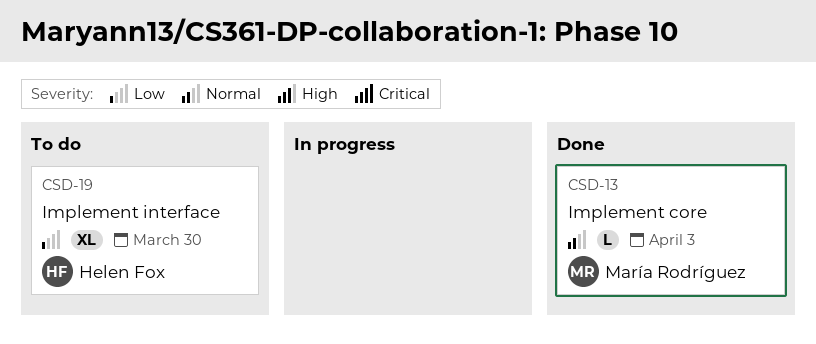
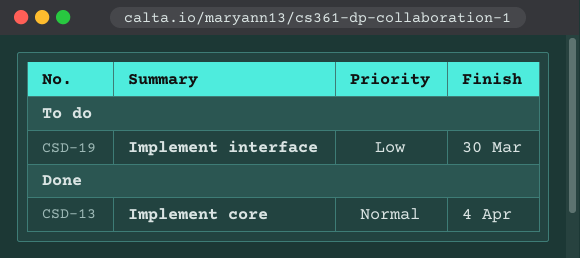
CSD-13, due: Apr 3 -> Apr 4

